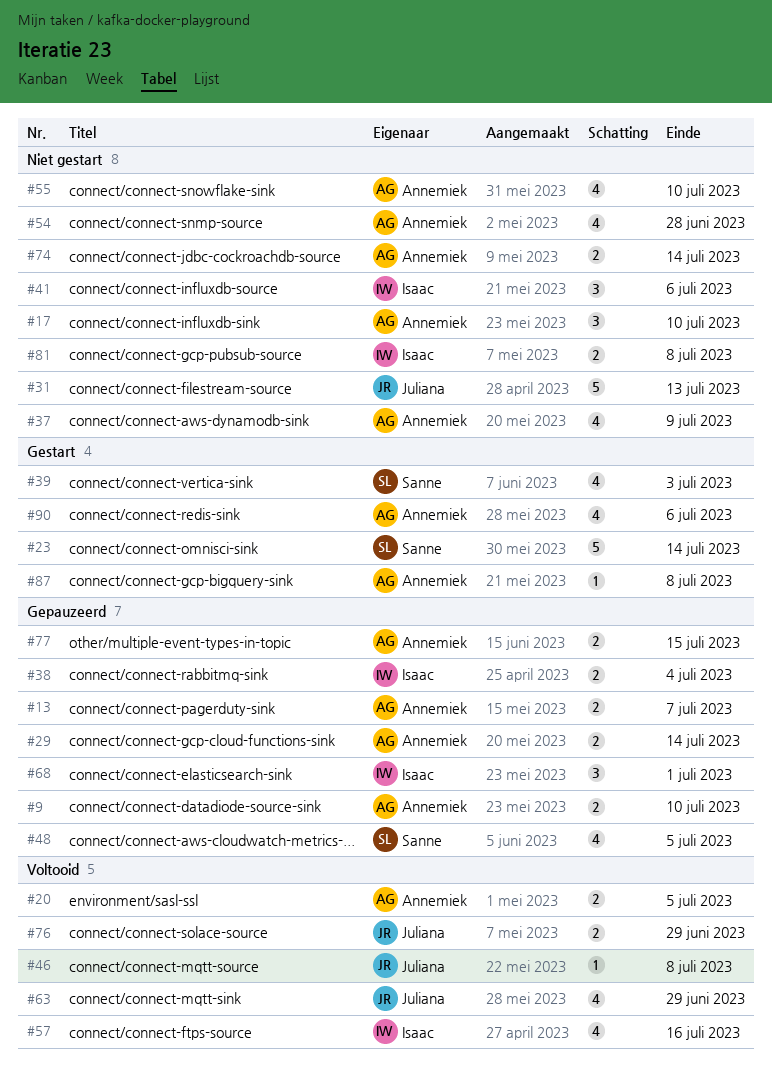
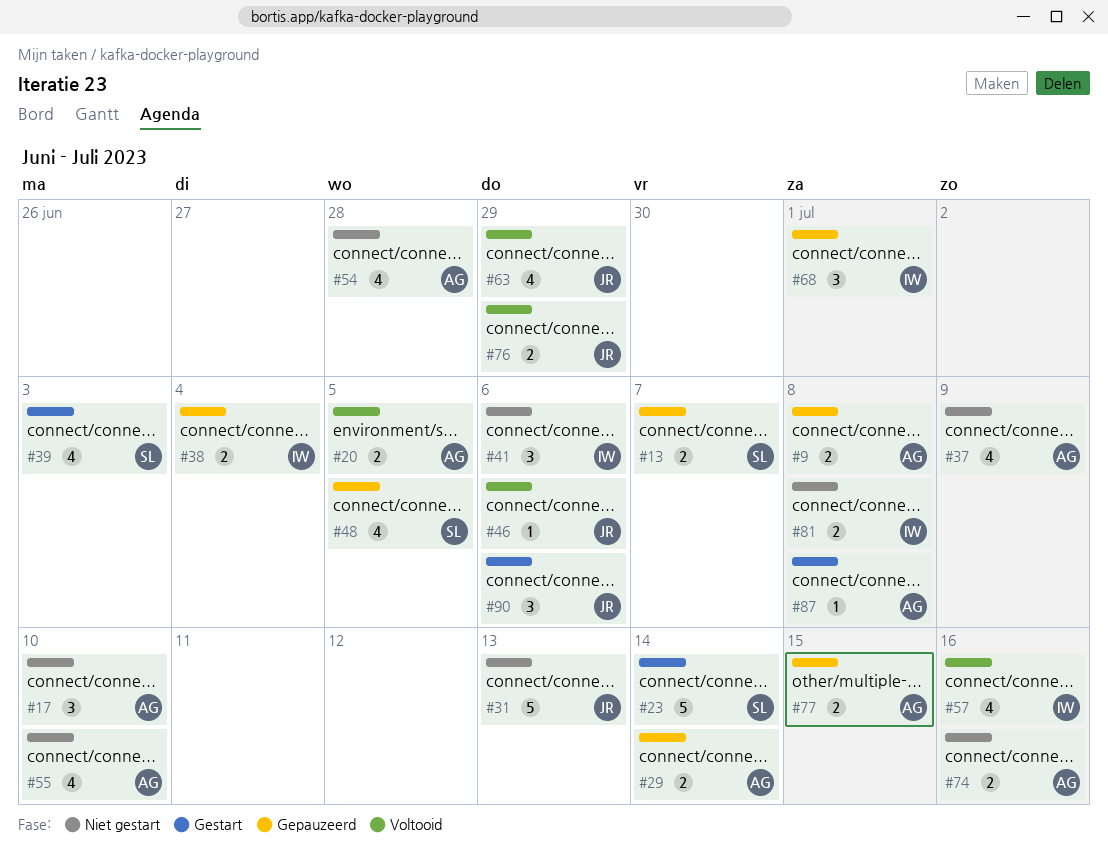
#9, due: Jul 10 -> Jul 8
#13, owner: Annemiek -> Sanne
#46, due: Jul 8 -> Jul 6
#74, due: Jul 14 -> Jul 16
#90, owner: Annemiek -> Juliana
#90, estimate: 4 -> 3

